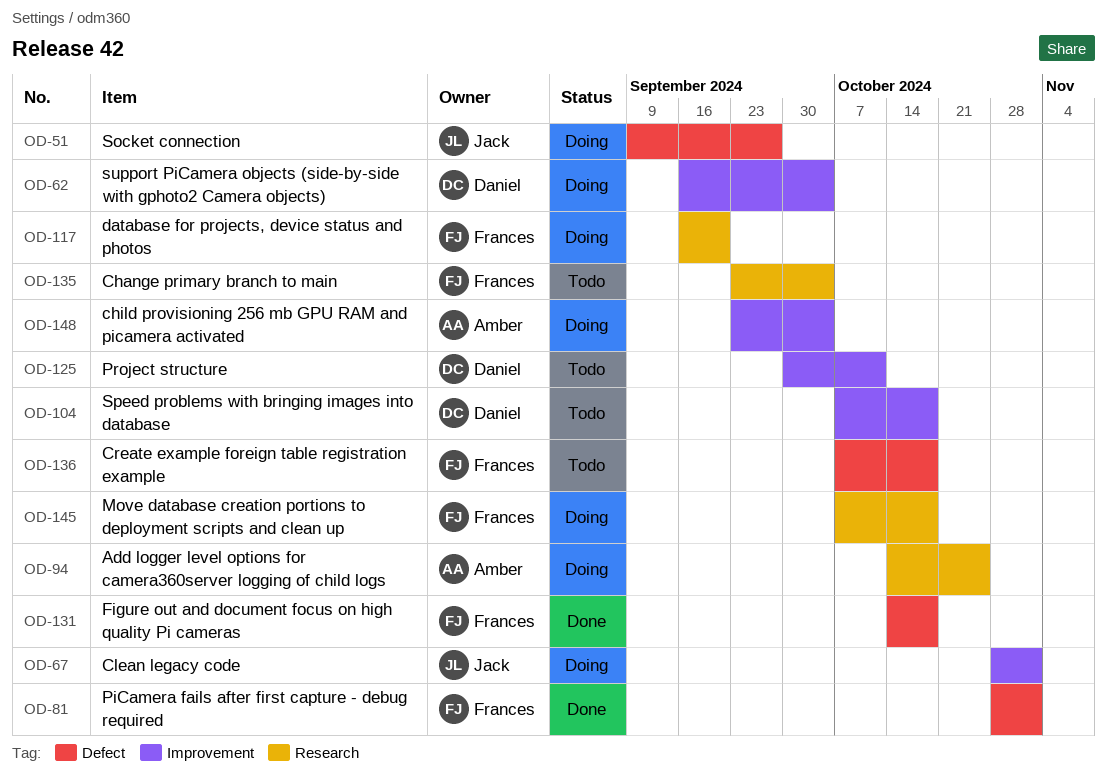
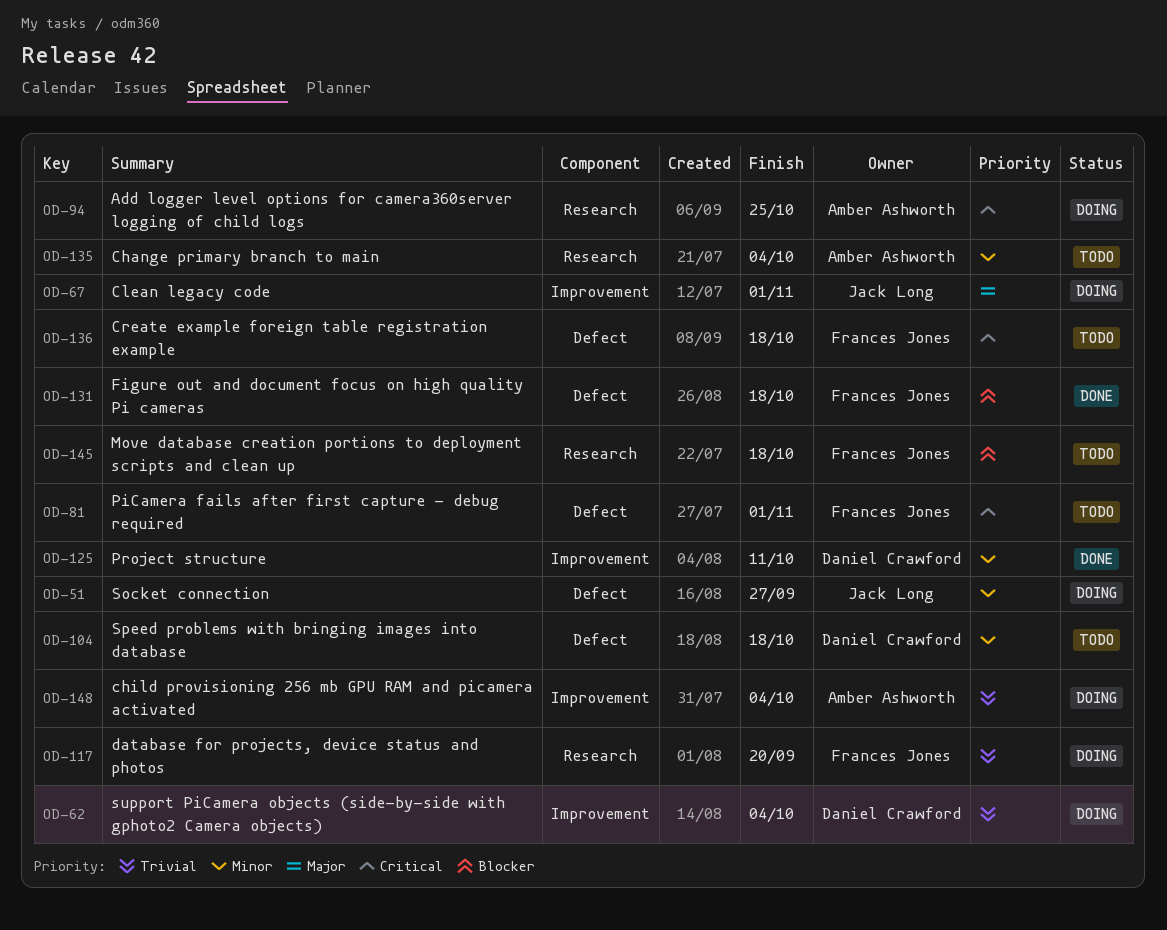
OD-81, status: Done -> Todo
OD-104, label: Improvement -> Defect
OD-125, status: Todo -> Done
OD-135, owner: Frances Jones -> Amber Ashworth
OD-145, status: Doing -> Todo

